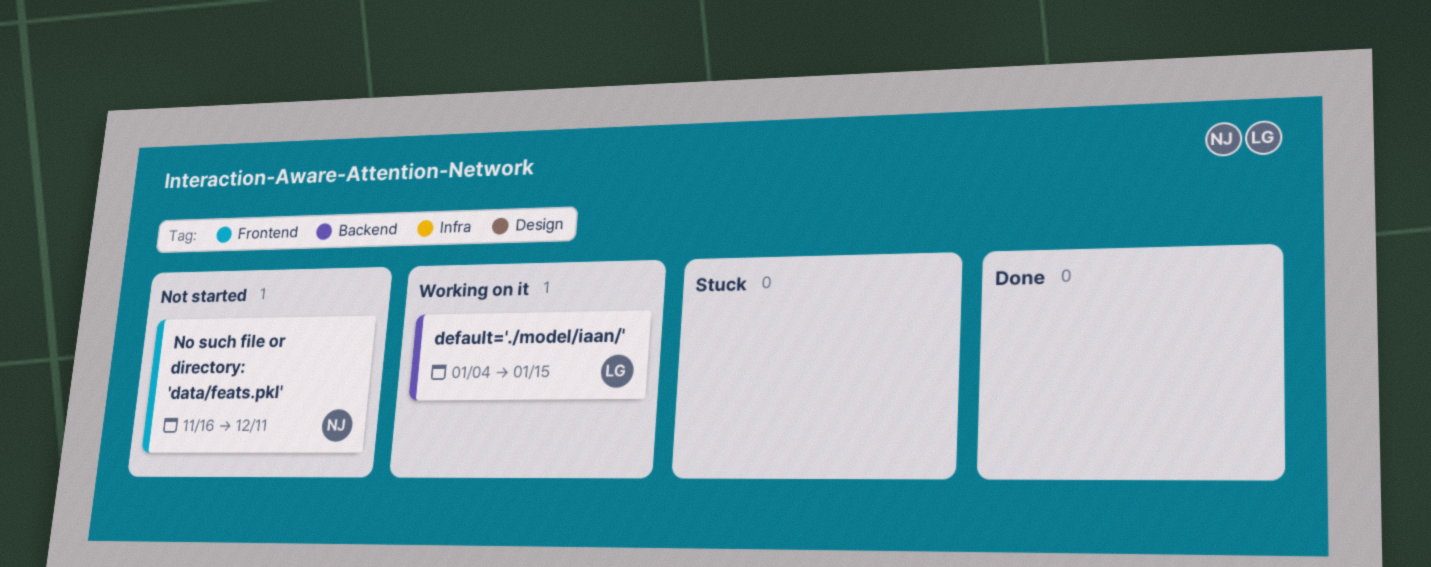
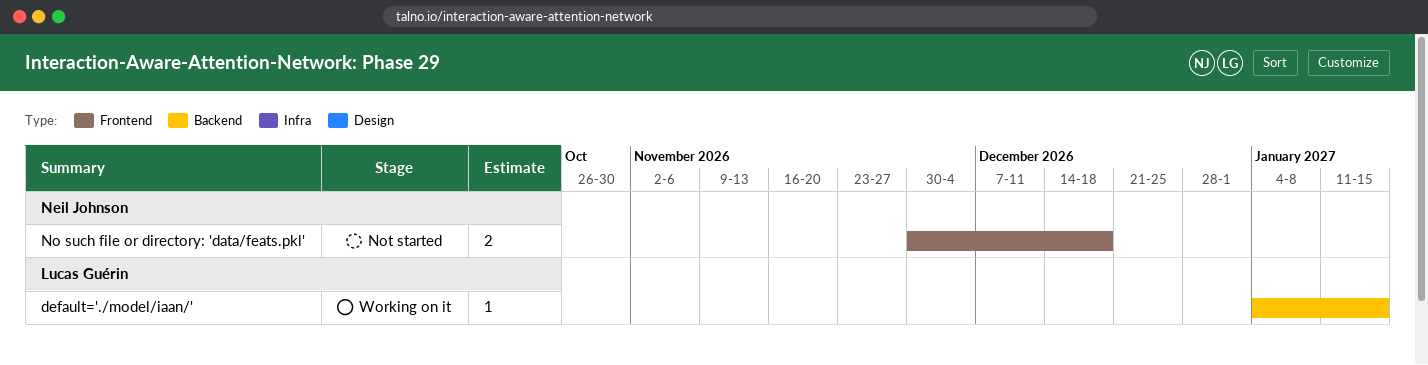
No such file or directory: 'data/feats.pkl', start: Nov 16 -> Nov 30
No such file or directory: 'data/feats.pkl', due: Dec 11 -> Dec 18

